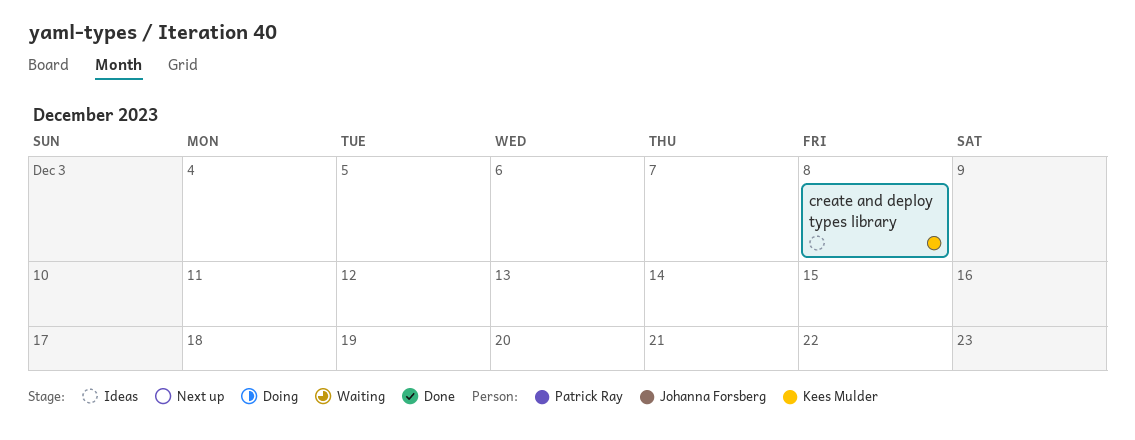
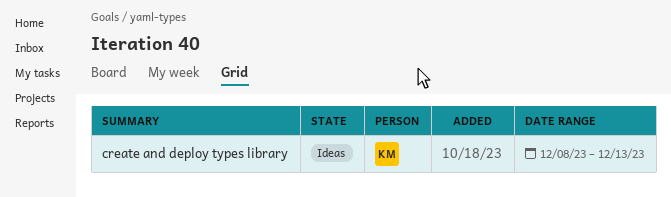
create and deploy types library, due: Dec 8 -> Dec 13

